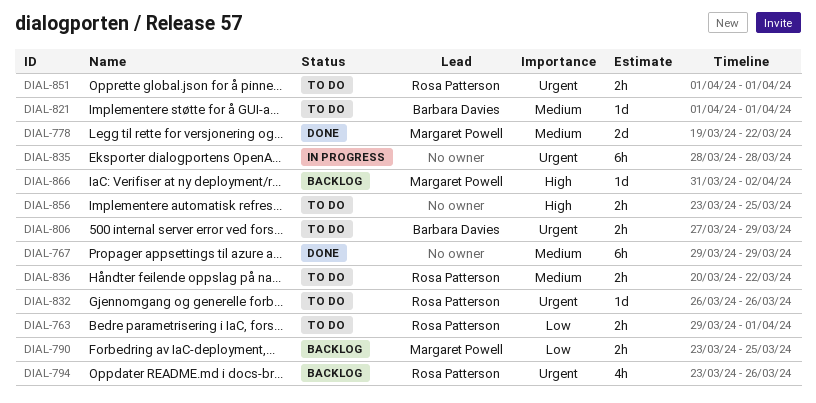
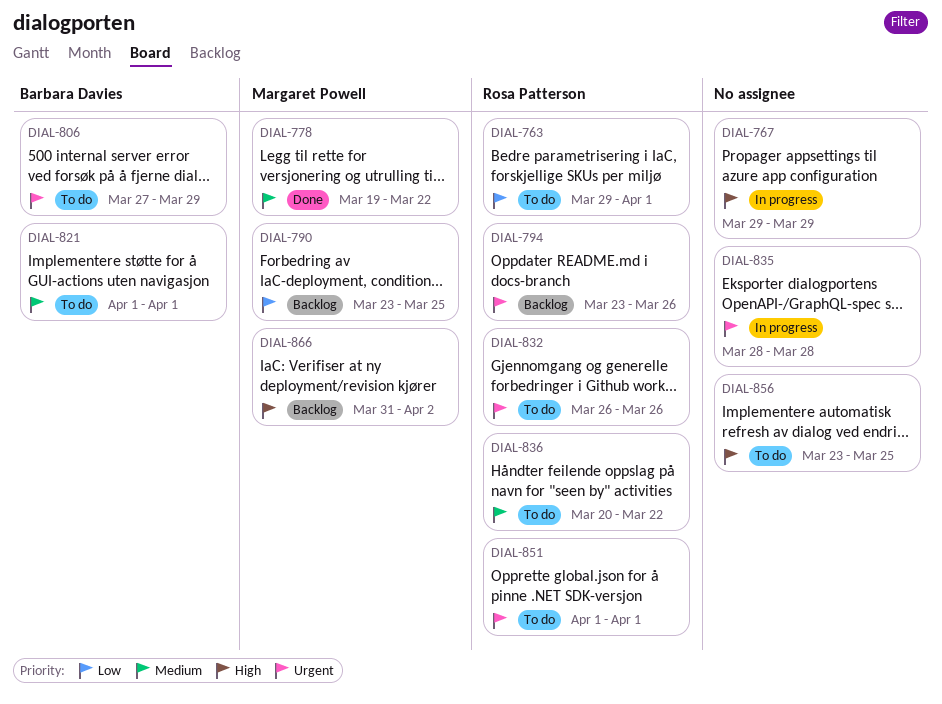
DIAL-767, status: Done -> In progress
DIAL-767, priority: Medium -> High

